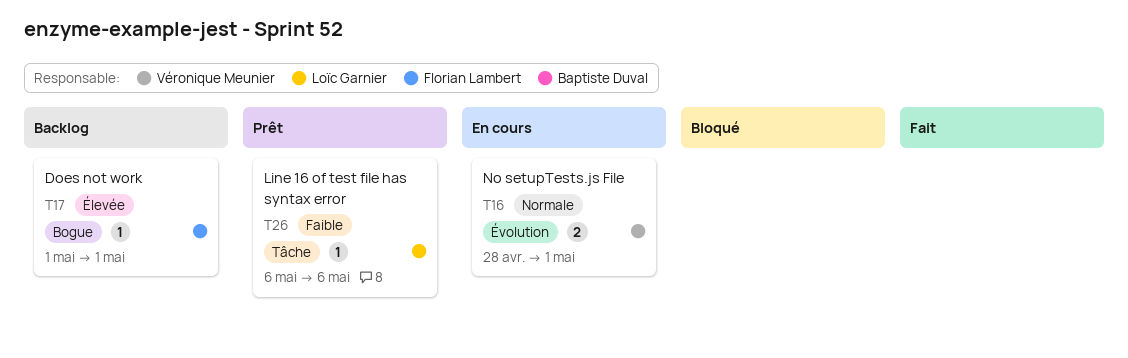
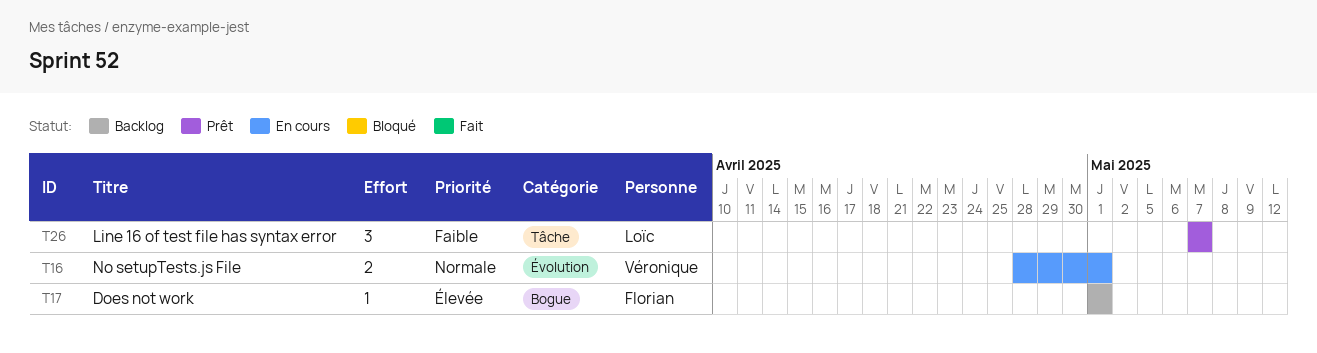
T26, estimate: 1 -> 3
T26, start: May 6 -> May 7
T26, due: May 6 -> May 7

